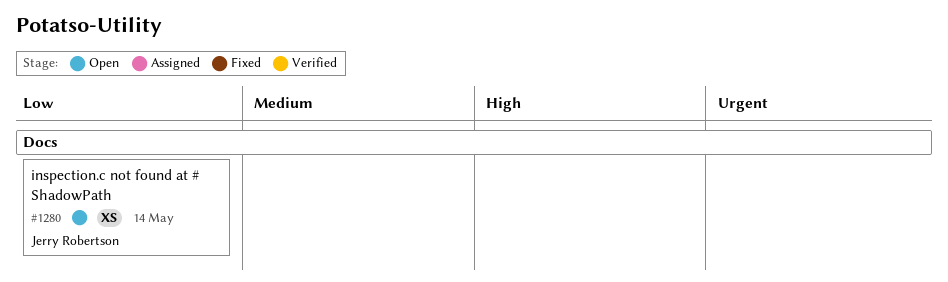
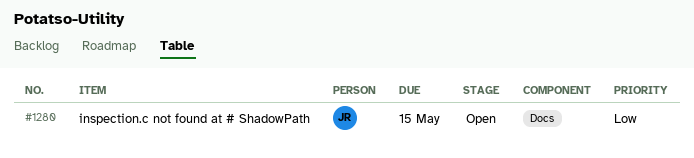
#1280, due: May 14 -> May 15

